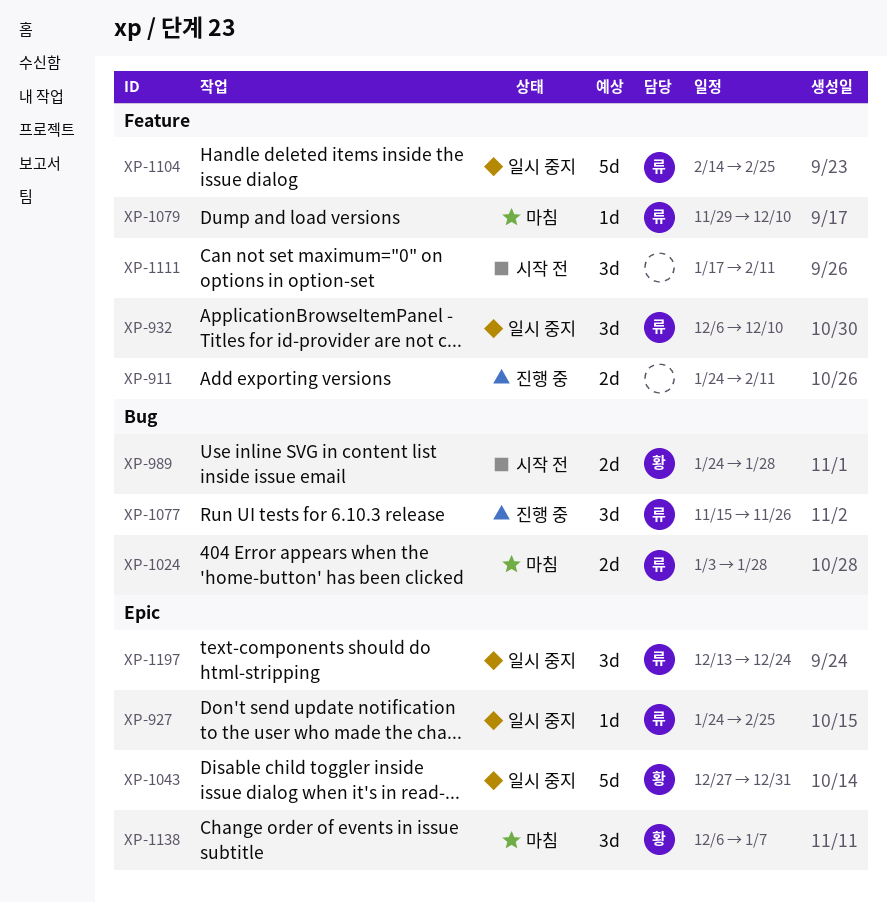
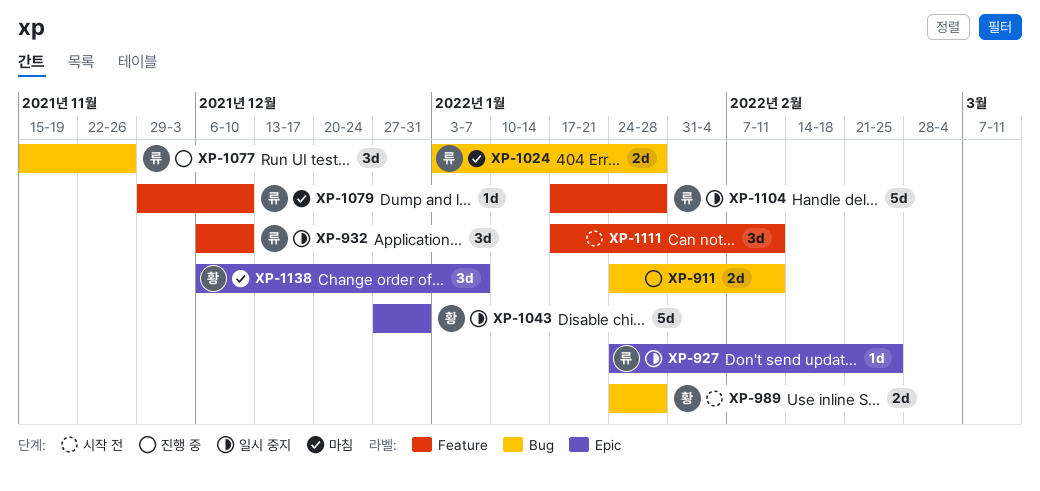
XP-911, label: Feature -> Bug
XP-1104, start: Feb 14 -> Jan 17
XP-1104, due: Feb 25 -> Jan 28
XP-1197: present -> none

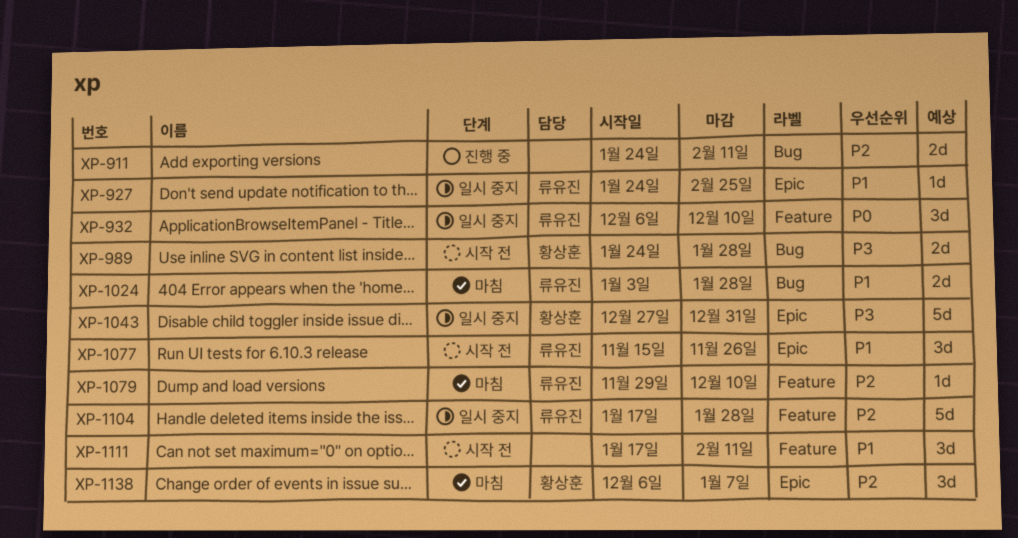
XP-1077, status: 진행 중 -> 시작 전
XP-1077, label: Bug -> Epic

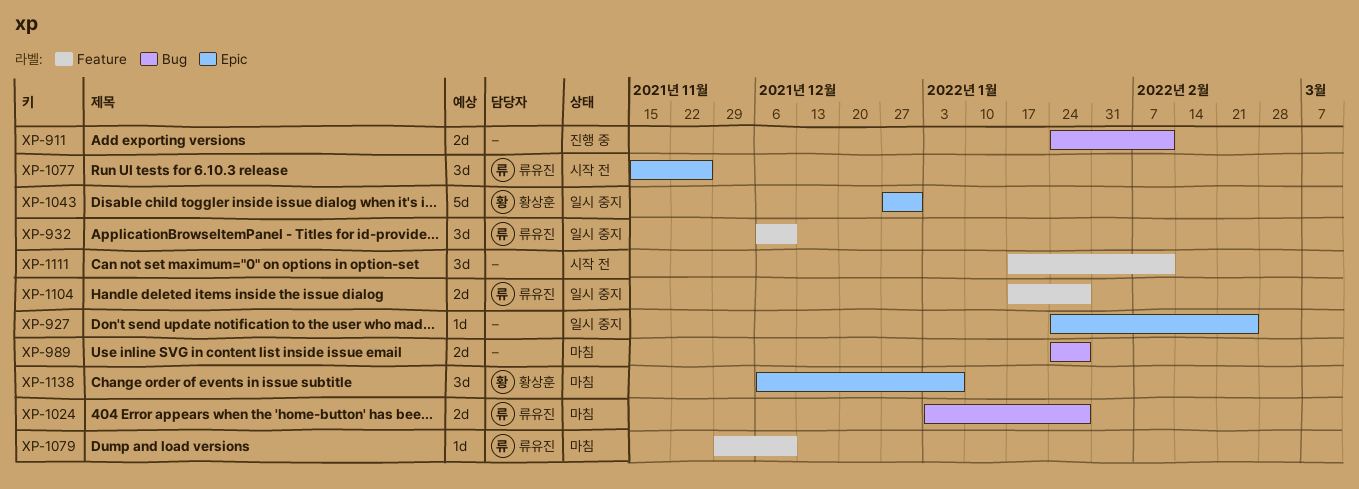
XP-927, owner: 류유진 -> none
XP-989, status: 시작 전 -> 마침
XP-989, owner: 황상훈 -> none
XP-1104, estimate: 5d -> 2d

